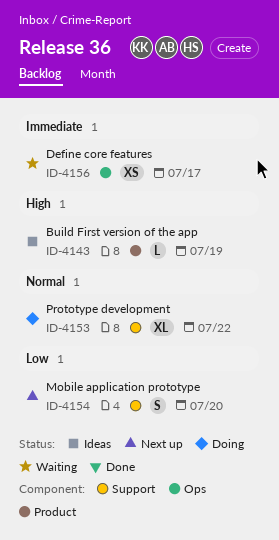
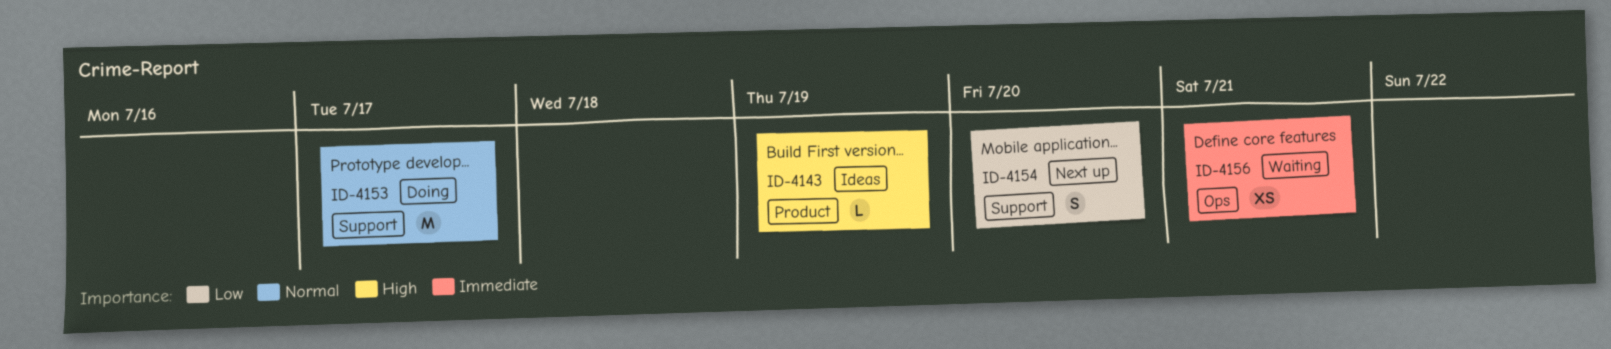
ID-4153, estimate: XL -> M
ID-4153, due: Jul 22 -> Jul 17
ID-4156, due: Jul 17 -> Jul 21

